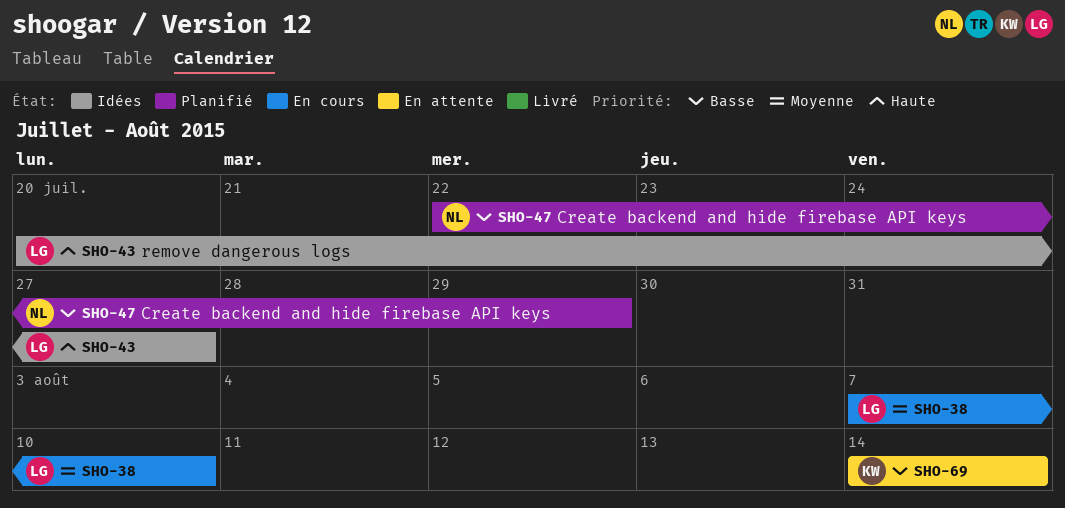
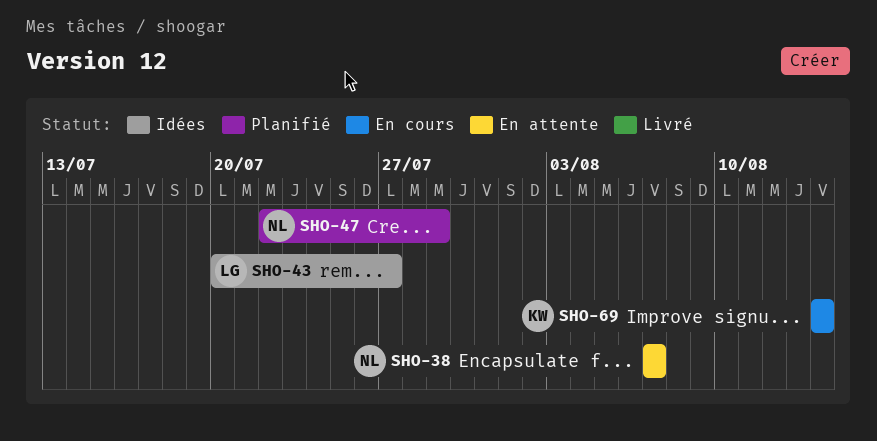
SHO-38, status: En cours -> En attente
SHO-38, owner: LG -> NL
SHO-38, due: Aug 10 -> Aug 7
SHO-69, status: En attente -> En cours

